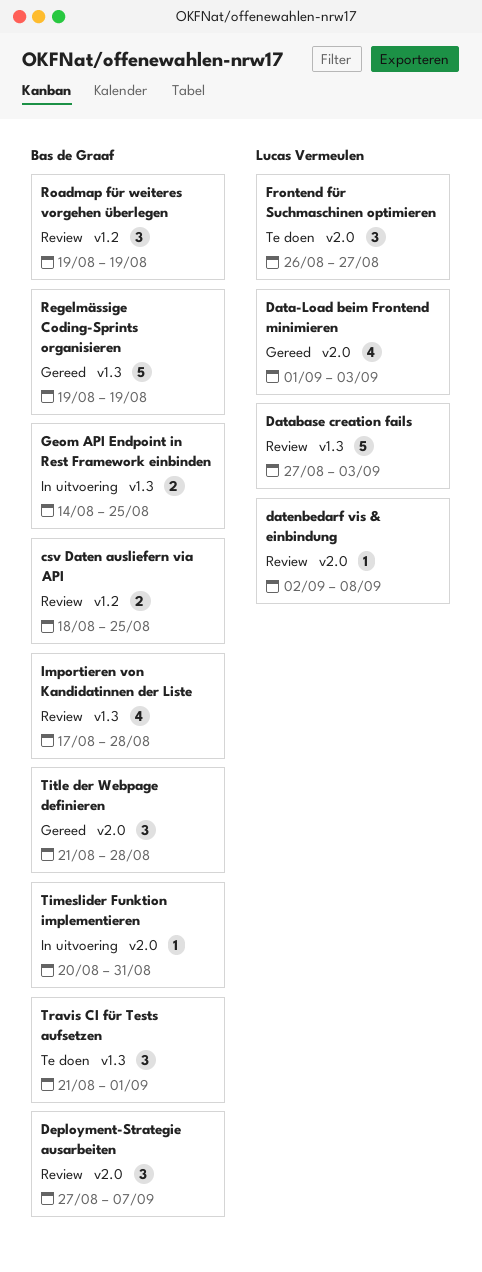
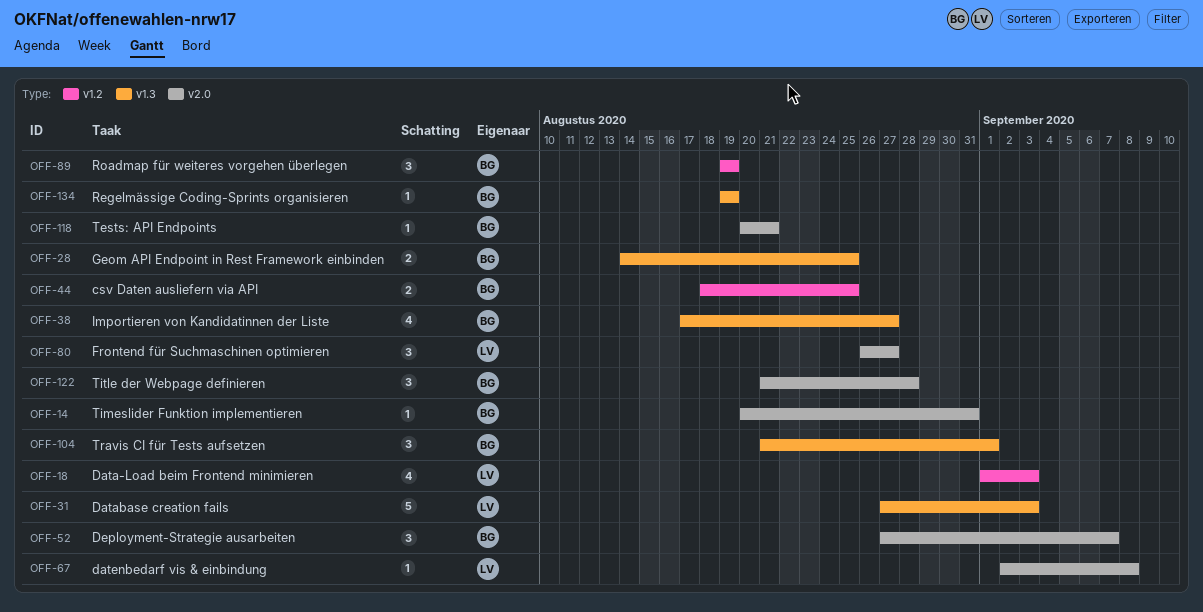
Data-Load beim Frontend minimieren, label: v2.0 -> v1.2
Importieren von Kandidatinnen der Liste, due: Aug 28 -> Aug 27
Regelmässige Coding-Sprints organisieren, estimate: 5 -> 1
Tests: API Endpoints: none -> present

